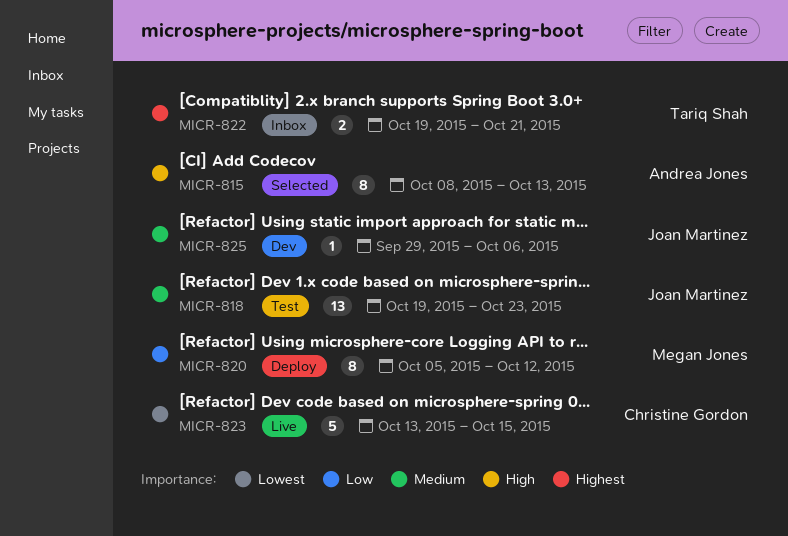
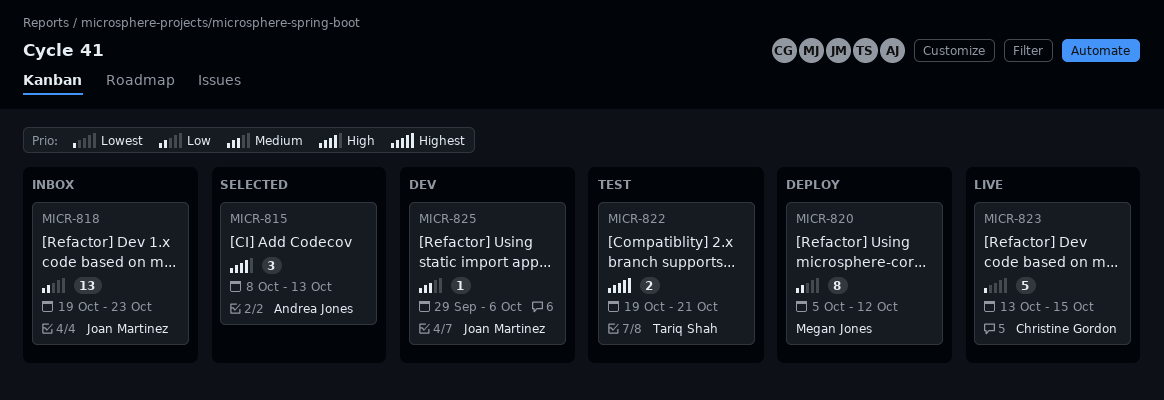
MICR-815, estimate: 8 -> 3
MICR-818, status: Test -> Inbox
MICR-818, priority: Medium -> Low
MICR-822, status: Inbox -> Test

